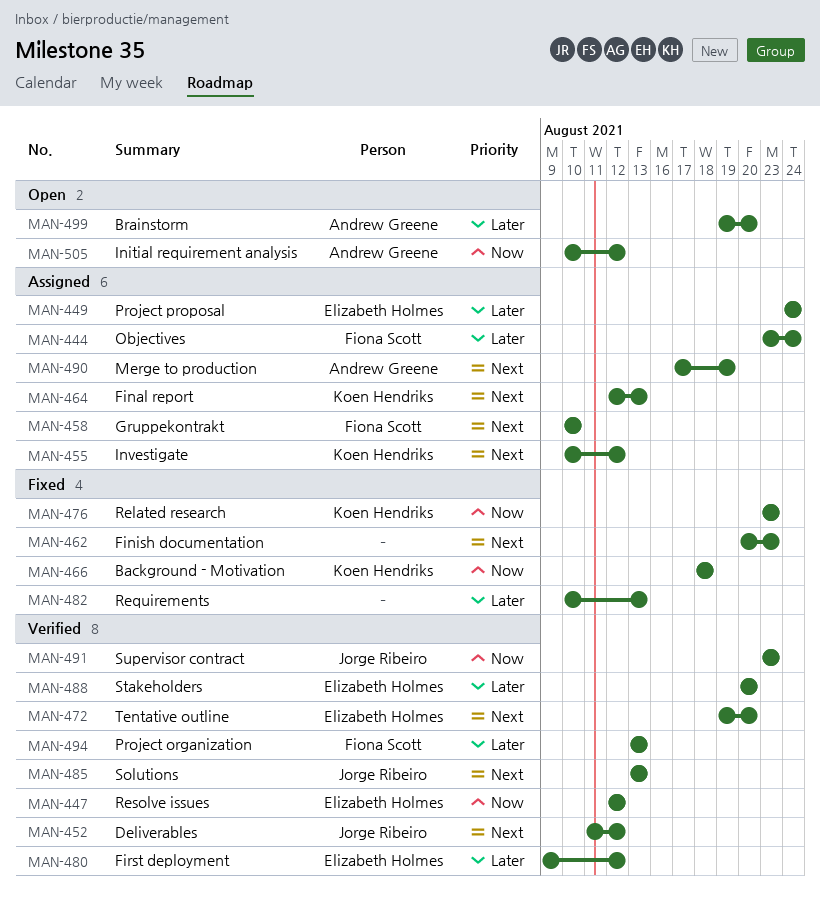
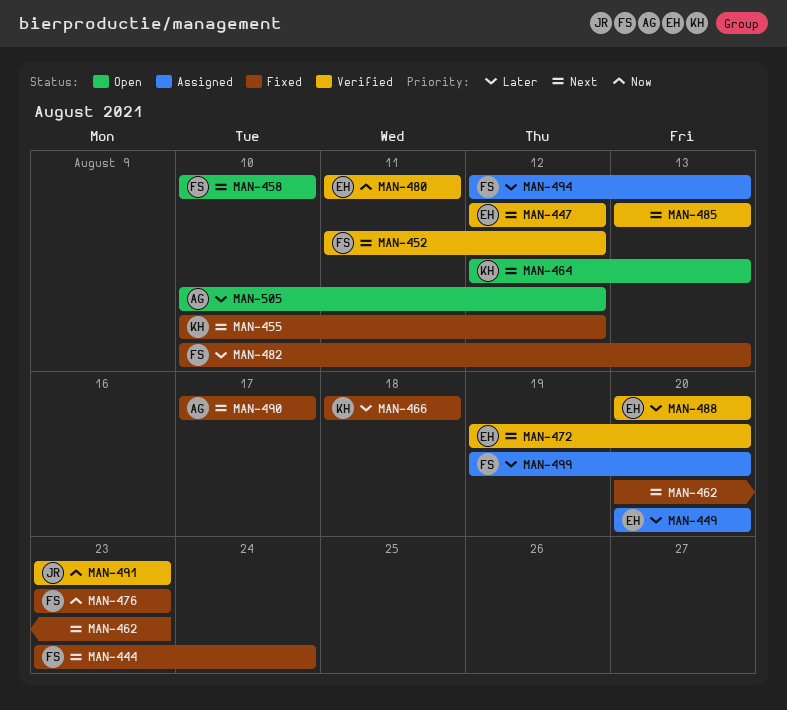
MAN-444, status: Assigned -> Fixed
MAN-444, priority: Later -> Next
MAN-447, priority: Now -> Next
MAN-449, start: Aug 24 -> Aug 20
MAN-449, due: Aug 24 -> Aug 20
MAN-452, owner: Jorge Ribeiro -> Fiona Scott
MAN-455, status: Assigned -> Fixed
MAN-458, status: Assigned -> Open
MAN-464, status: Assigned -> Open
MAN-466, priority: Now -> Later
MAN-476, owner: Koen Hendriks -> Fiona Scott
MAN-480, priority: Later -> Now
MAN-480, start: Aug 9 -> Aug 11
MAN-480, due: Aug 12 -> Aug 11
MAN-482, owner: none -> Fiona Scott
MAN-485, owner: Jorge Ribeiro -> none
MAN-490, status: Assigned -> Fixed
MAN-490, due: Aug 19 -> Aug 17
MAN-494, status: Verified -> Assigned
MAN-494, start: Aug 13 -> Aug 12
MAN-499, status: Open -> Assigned
MAN-499, owner: Andrew Greene -> Fiona Scott
MAN-505, priority: Now -> Later

